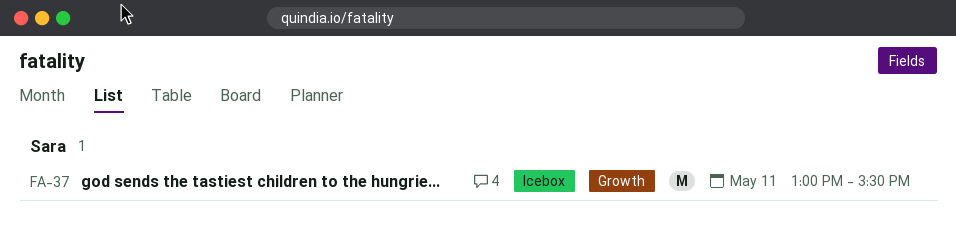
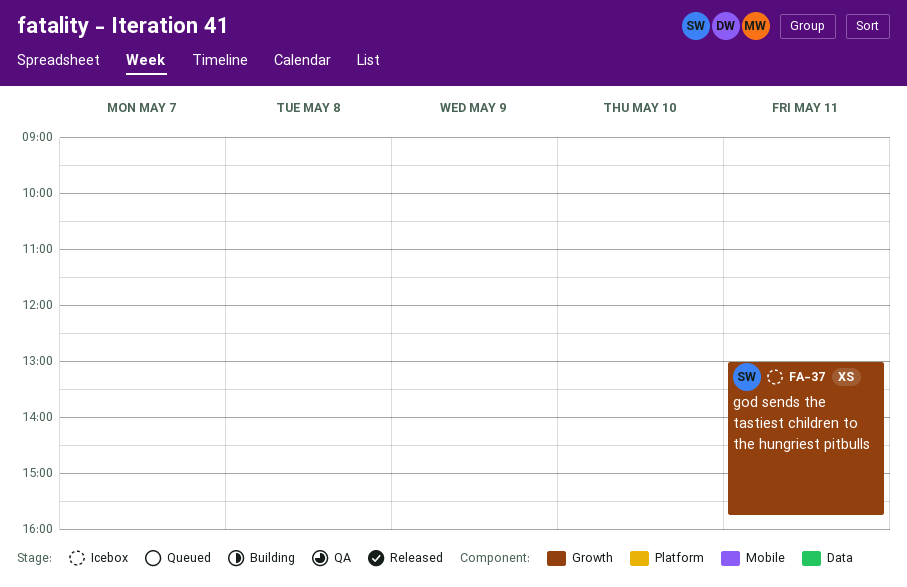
FA-37, estimate: M -> XS
FA-37, ends: 15:30 -> 15:45

